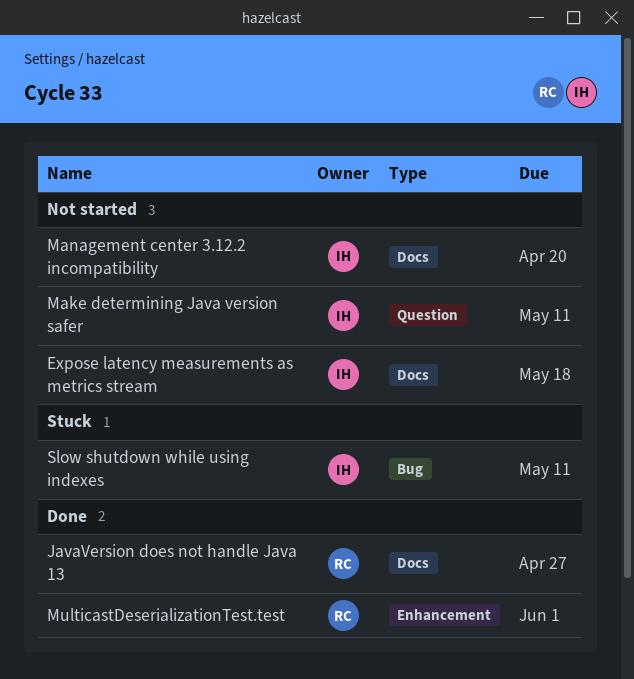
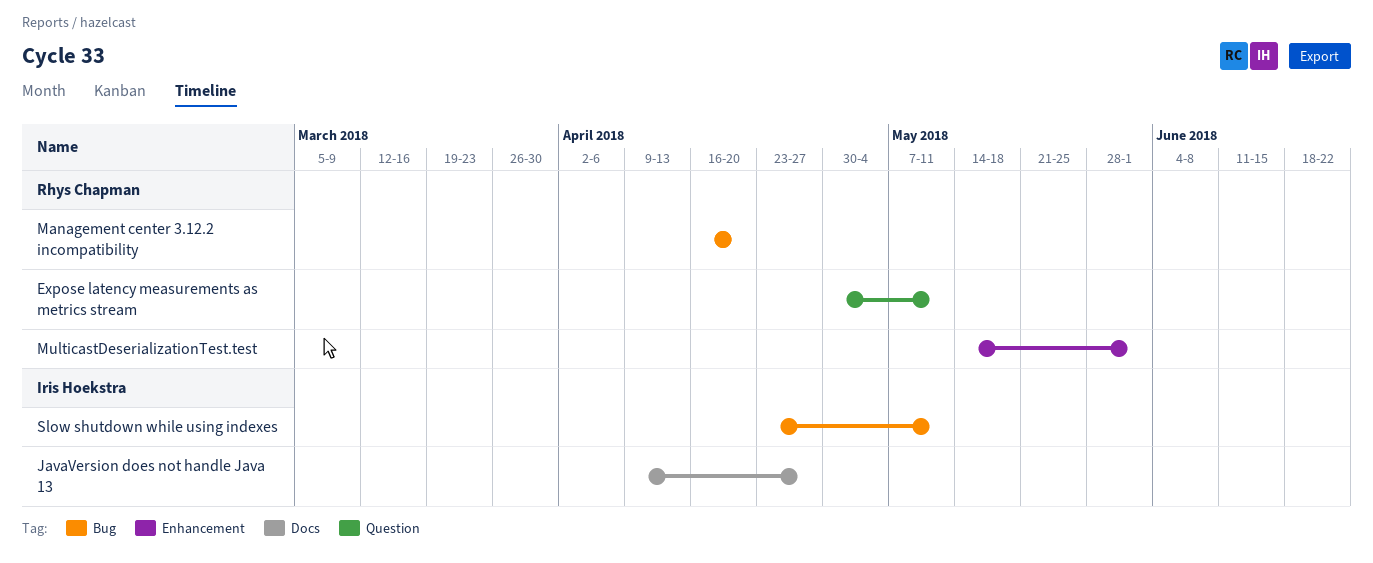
Expose latency measurements as metrics stream, owner: Iris Hoekstra -> Rhys Chapman
Expose latency measurements as metrics stream, label: Docs -> Question
Expose latency measurements as metrics stream, due: May 18 -> May 11
JavaVersion does not handle Java 13, owner: Rhys Chapman -> Iris Hoekstra
Make determining Java version safer: present -> none
Management center 3.12.2 incompatibility, owner: Iris Hoekstra -> Rhys Chapman
Management center 3.12.2 incompatibility, label: Docs -> Bug

